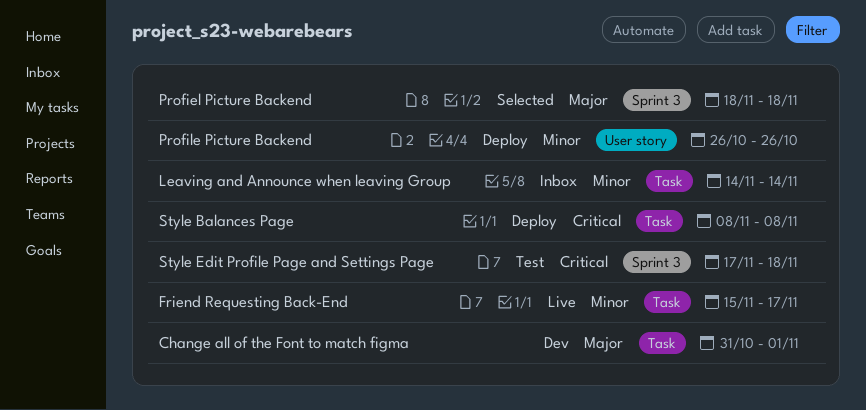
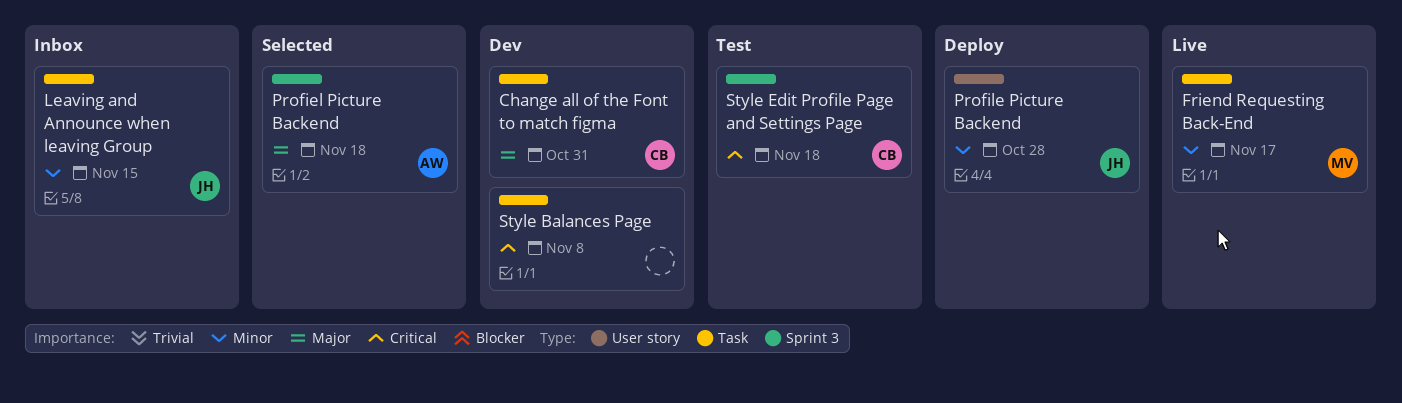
Change all of the Font to match figma, due: Nov 1 -> Oct 31
Leaving and Announce when leaving Group, due: Nov 14 -> Nov 15
Profile Picture Backend, due: Oct 26 -> Oct 28
Style Balances Page, status: Deploy -> Dev

